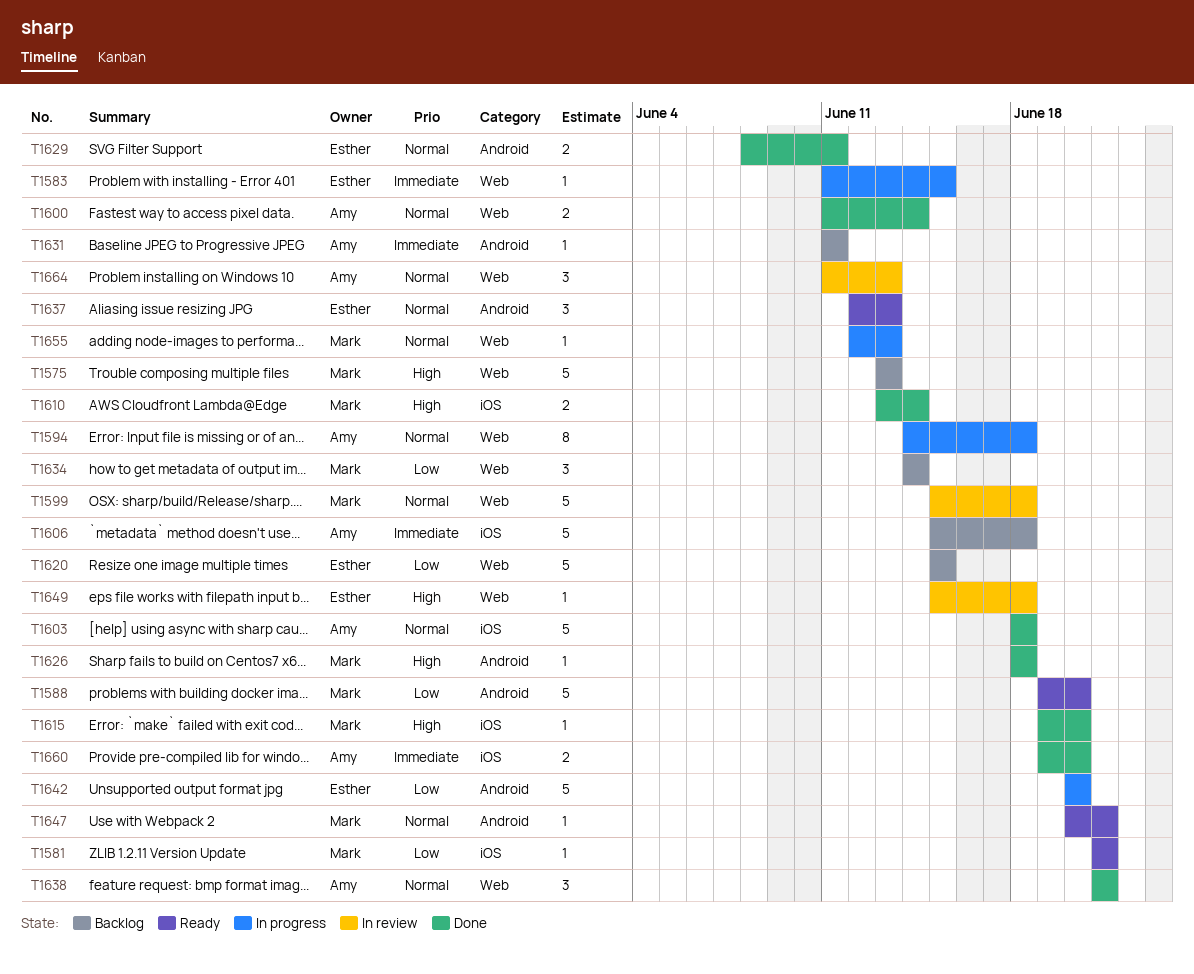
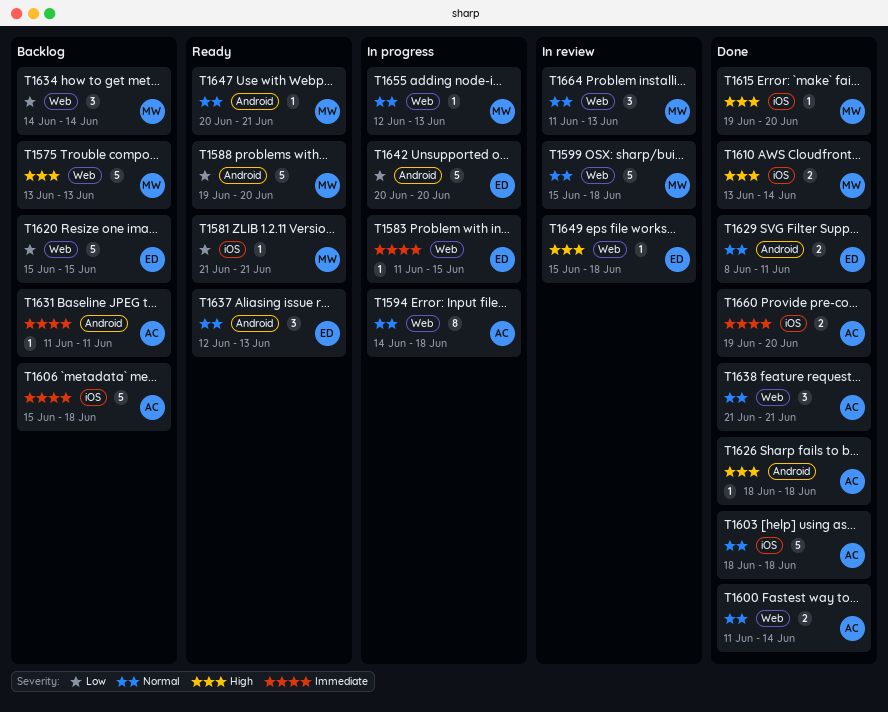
T1626, owner: Mark -> Amy
T1664, owner: Amy -> Mark

